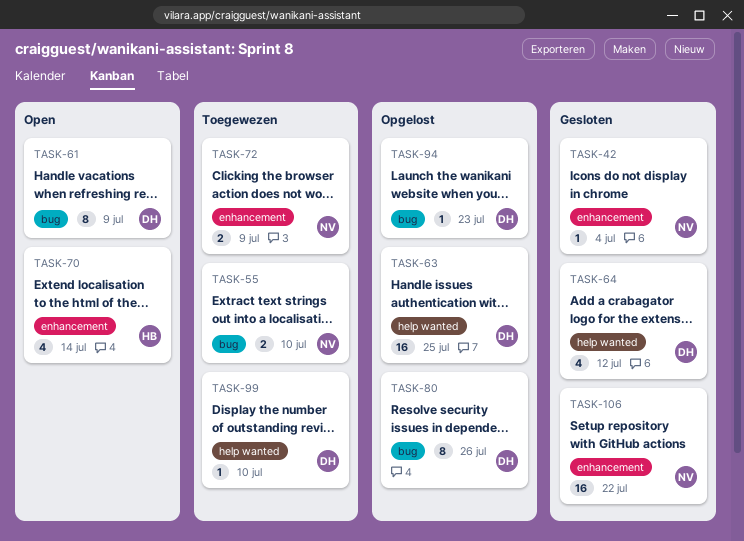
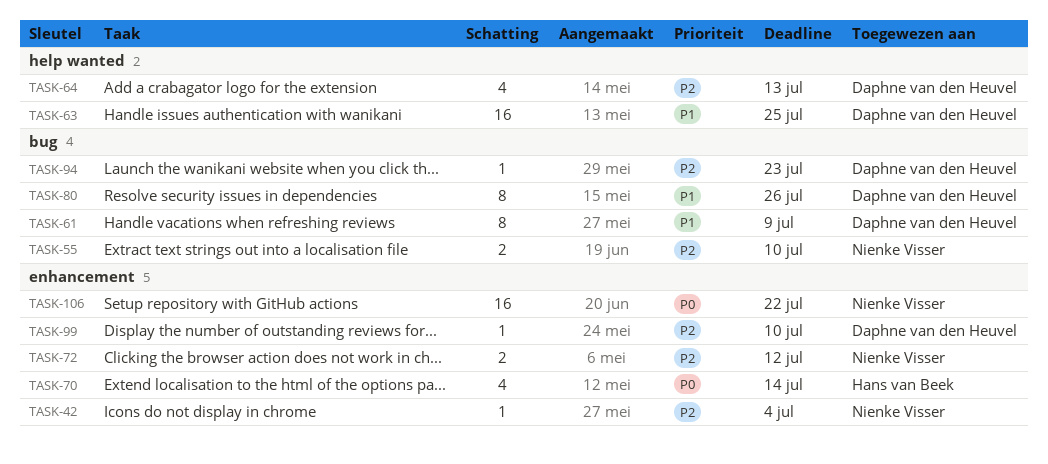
TASK-64, due: Jul 12 -> Jul 13
TASK-72, due: Jul 9 -> Jul 12
TASK-99, label: help wanted -> enhancement

